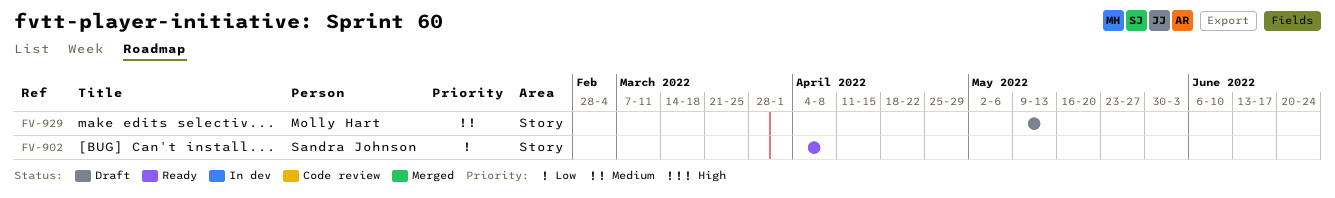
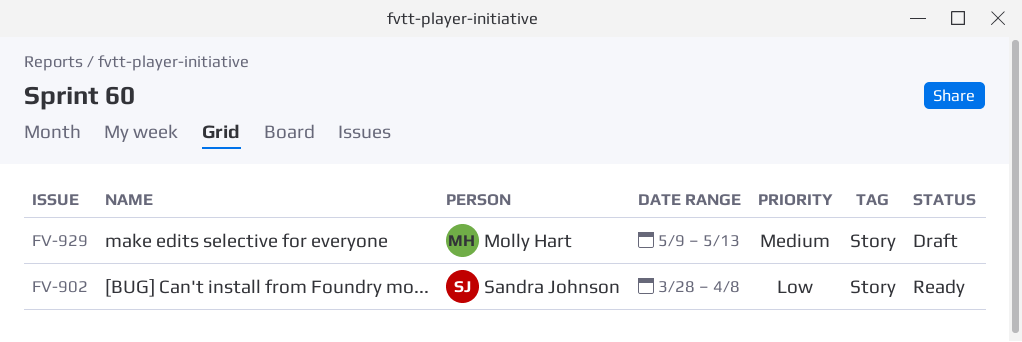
FV-902, start: Apr 4 -> Mar 28

